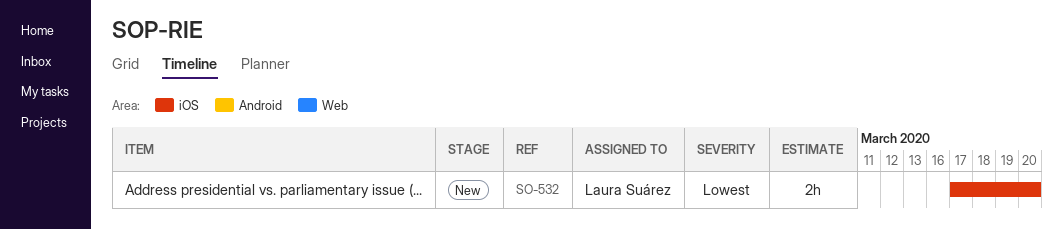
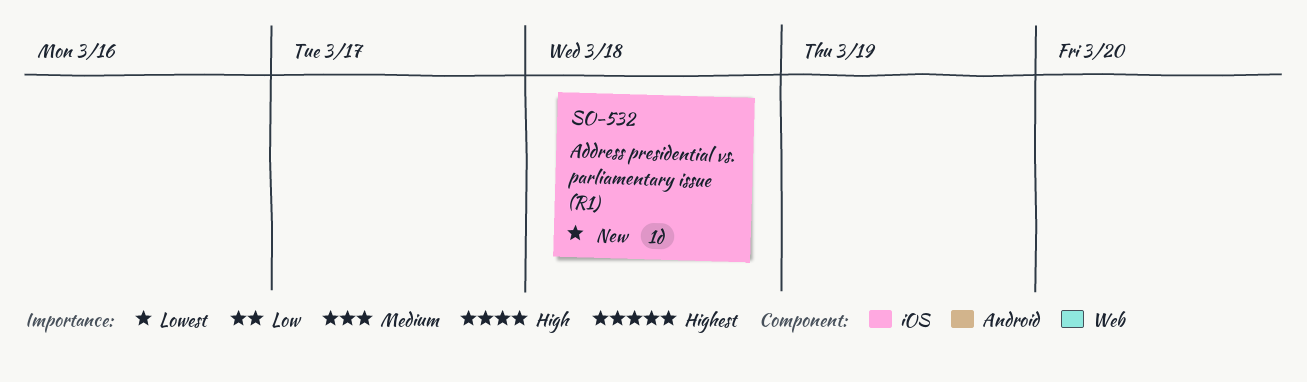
SO-532, estimate: 2h -> 1d
SO-532, due: Mar 20 -> Mar 18

